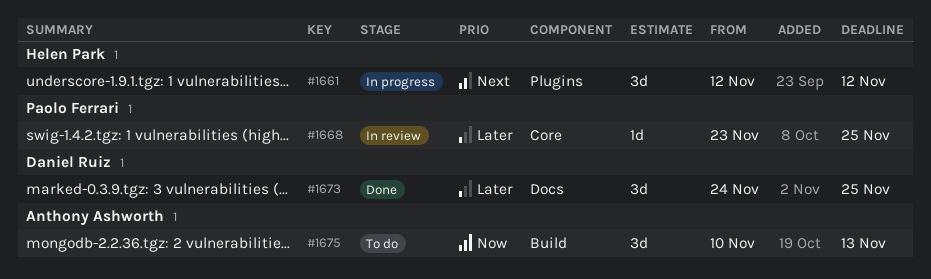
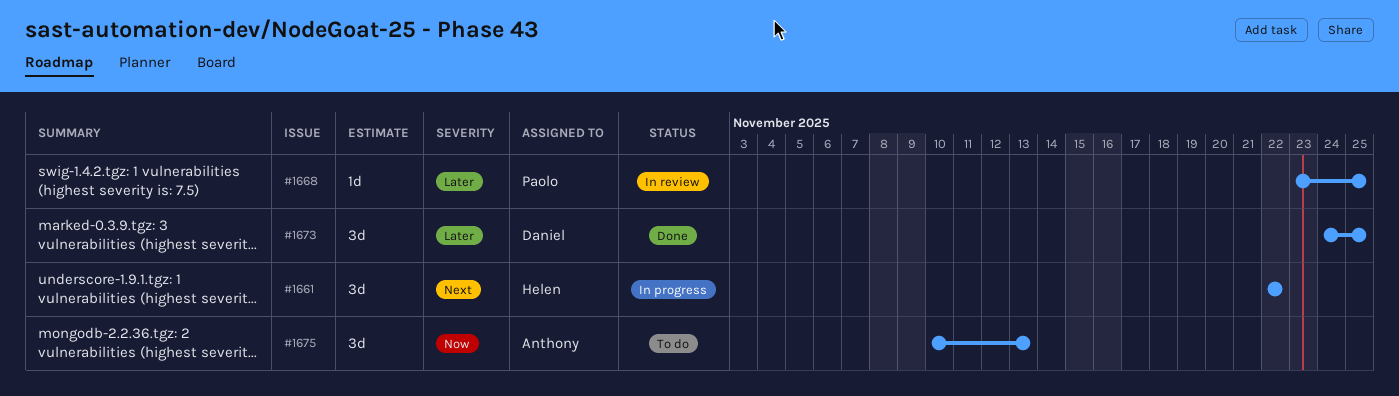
#1661, start: Nov 12 -> Nov 22
#1661, due: Nov 12 -> Nov 22

